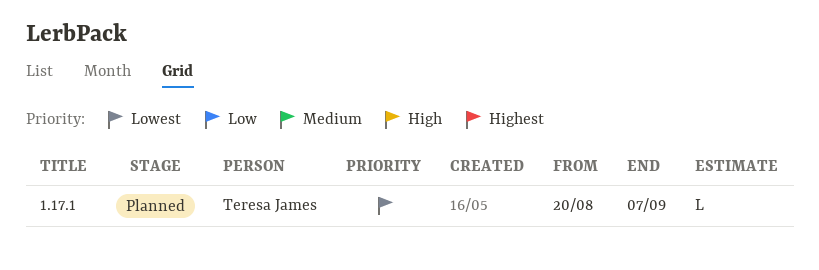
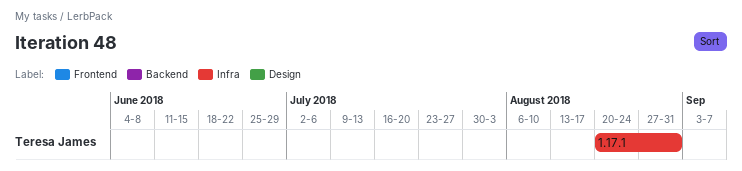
1.17.1, due: Sep 7 -> Aug 31

